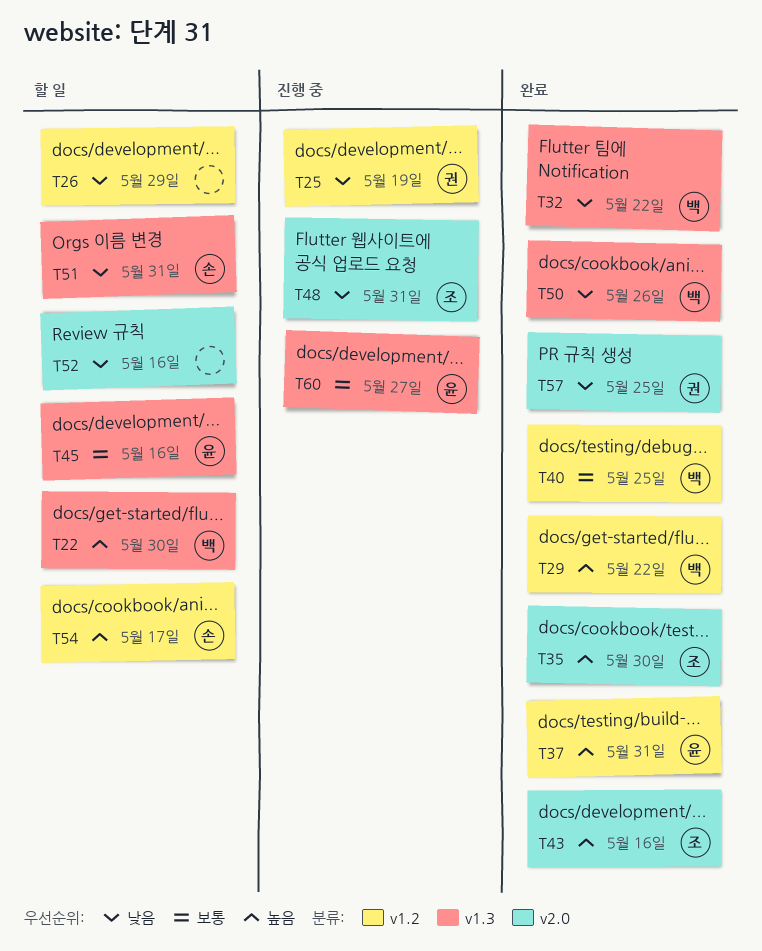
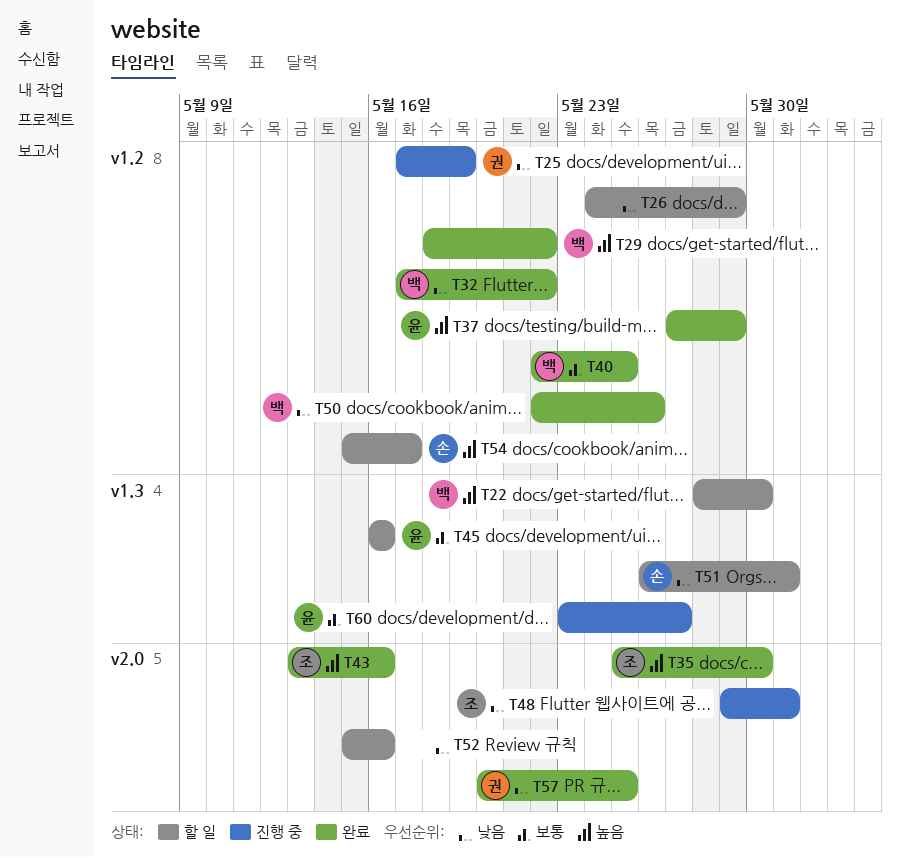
T32, label: v1.3 -> v1.2
T37, due: May 31 -> May 29
T50, label: v1.3 -> v1.2

